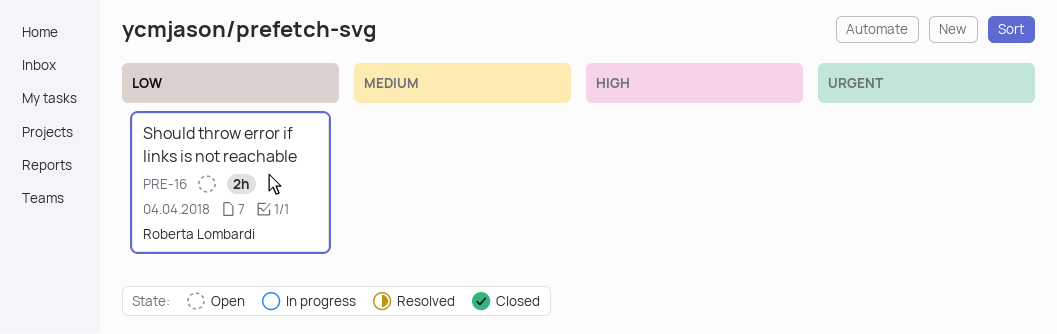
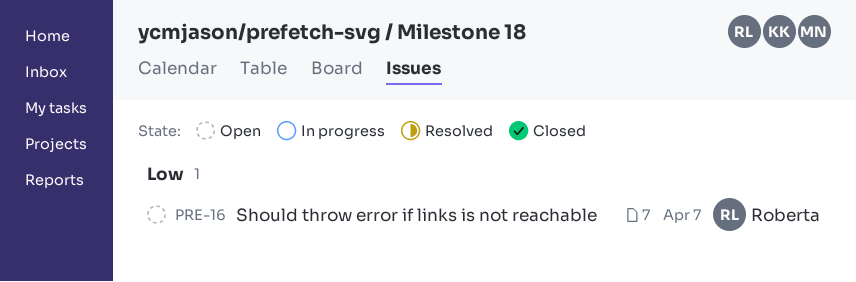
PRE-16, due: Apr 4 -> Apr 7

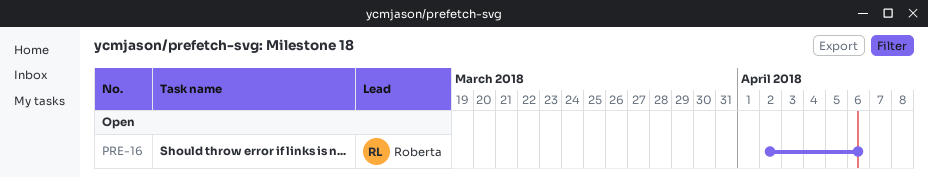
PRE-16, due: Apr 7 -> Apr 6

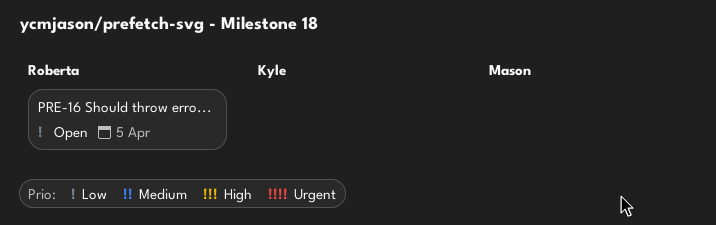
PRE-16, due: Apr 6 -> Apr 5

